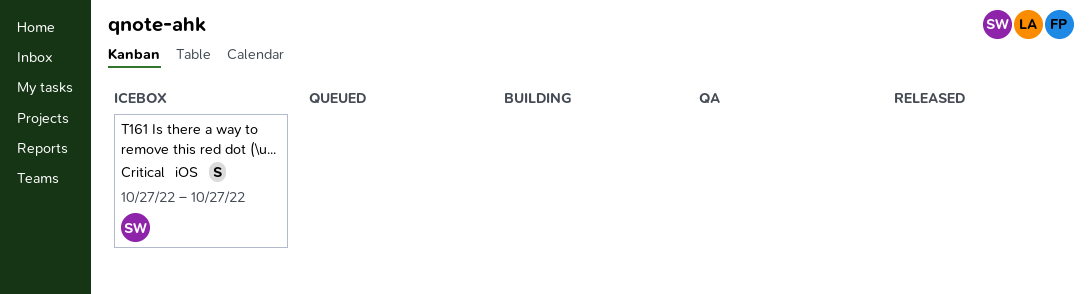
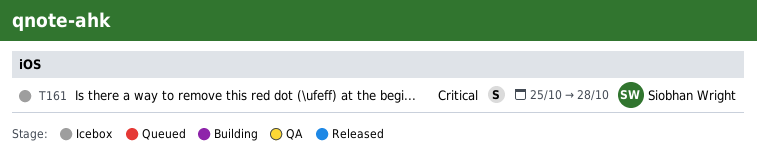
T161, start: Oct 27 -> Oct 25
T161, due: Oct 27 -> Oct 28

